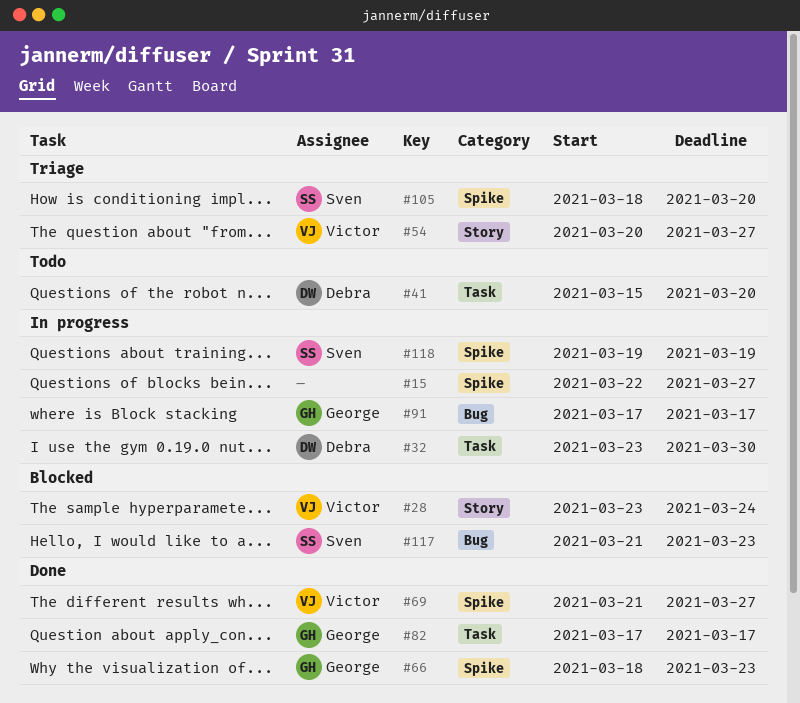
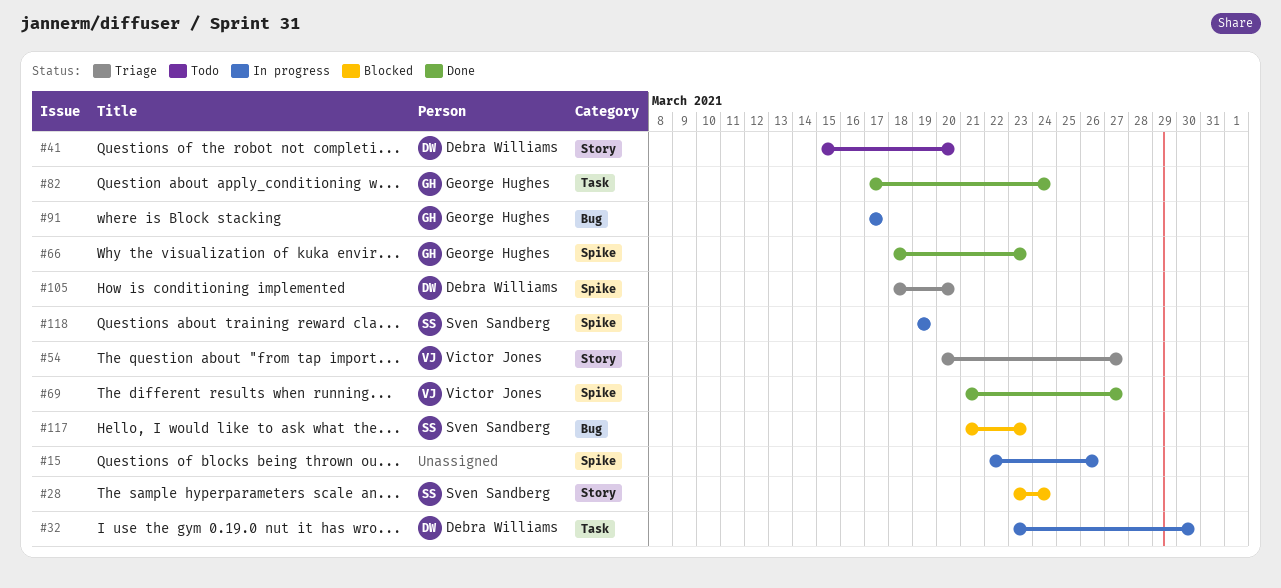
#15, due: Mar 27 -> Mar 26
#28, owner: Victor Jones -> Sven Sandberg
#41, label: Task -> Story
#82, due: Mar 17 -> Mar 24
#105, owner: Sven Sandberg -> Debra Williams

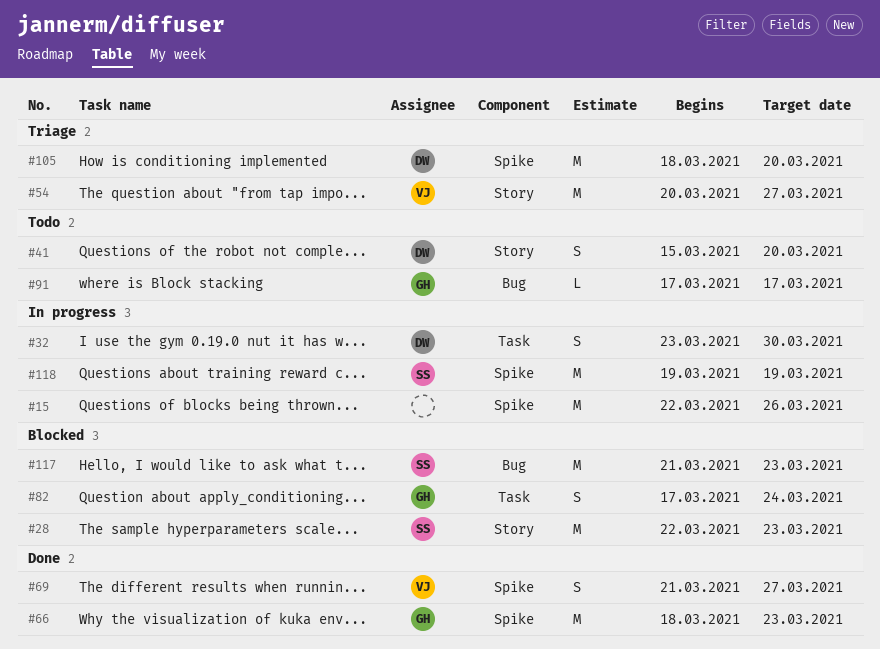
#28, start: Mar 23 -> Mar 22
#28, due: Mar 24 -> Mar 23
#82, status: Done -> Blocked
#91, status: In progress -> Todo

